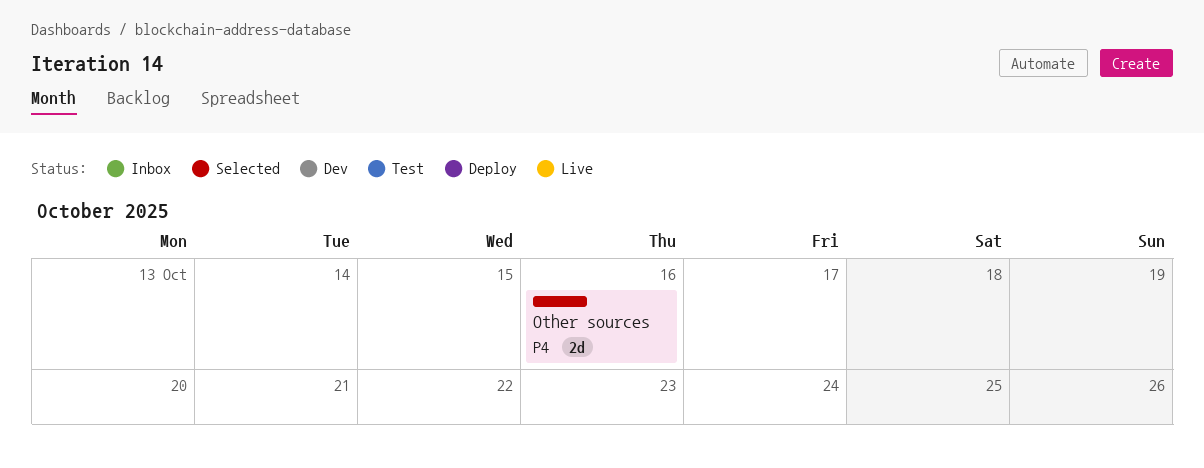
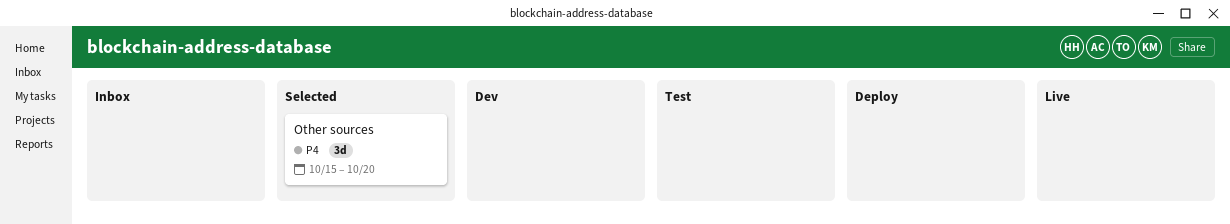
Other sources, estimate: 2d -> 3d
Other sources, due: Oct 16 -> Oct 20

